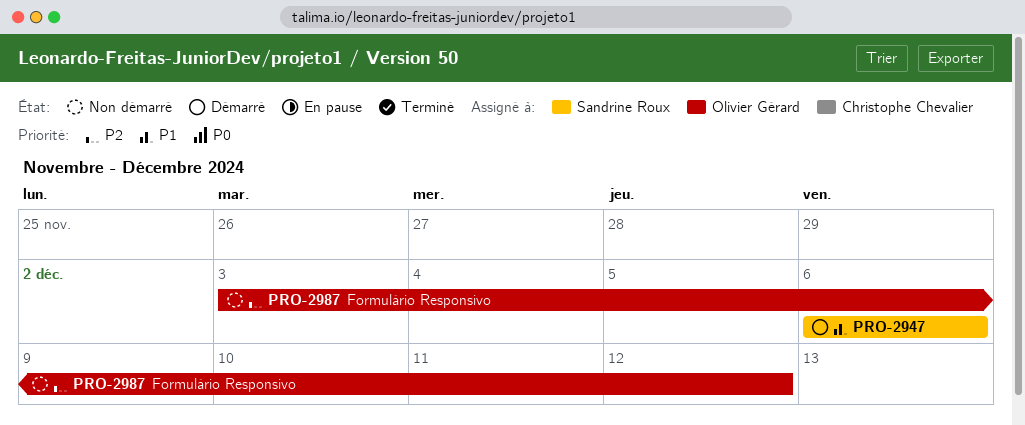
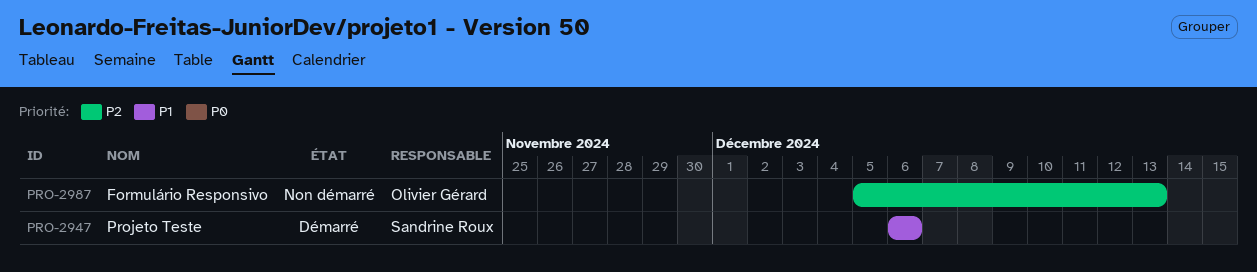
PRO-2987, start: Dec 3 -> Dec 5
PRO-2987, due: Dec 12 -> Dec 13

